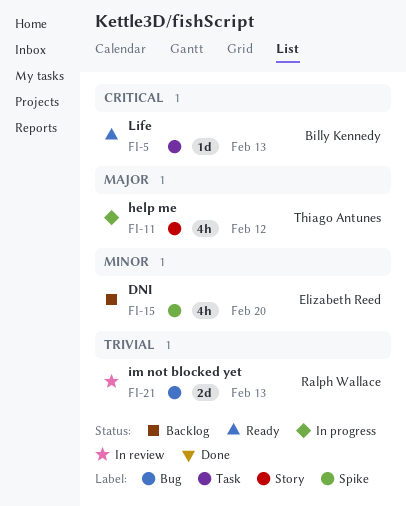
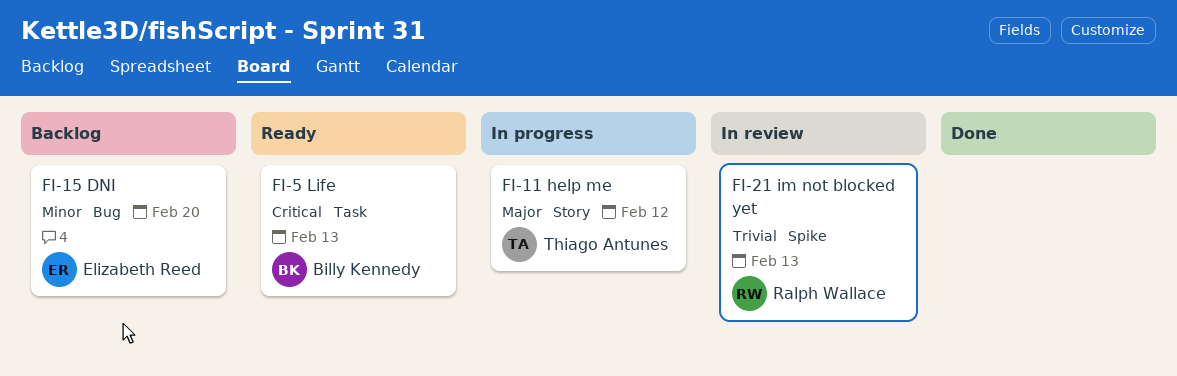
FI-15, label: Spike -> Bug
FI-21, label: Bug -> Spike

